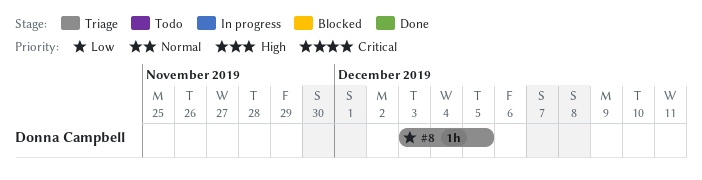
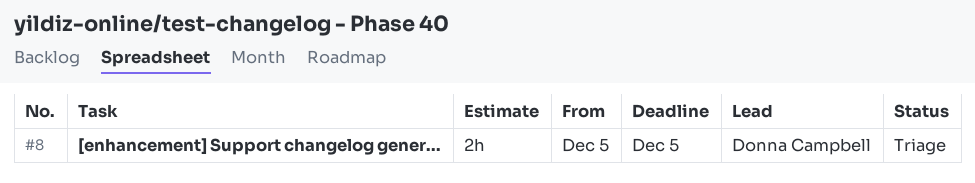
#8, estimate: 1h -> 2h
#8, start: Dec 3 -> Dec 5

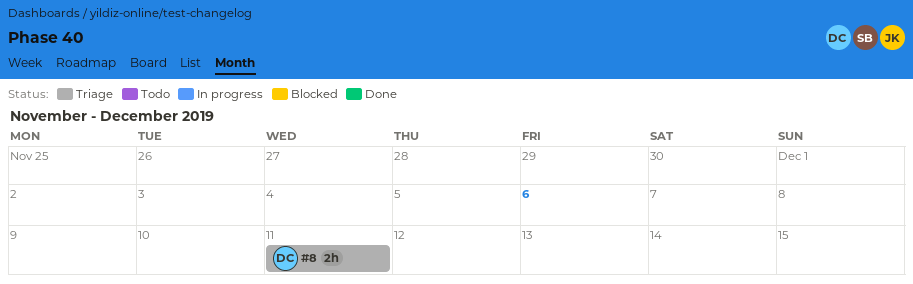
#8, start: Dec 5 -> Dec 11
#8, due: Dec 5 -> Dec 11

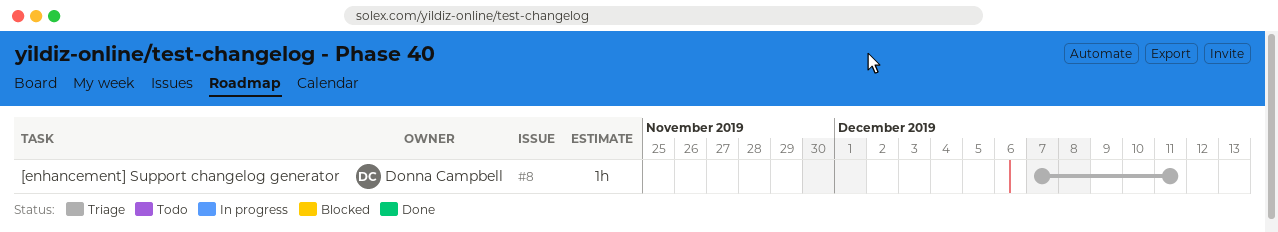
#8, estimate: 2h -> 1h
#8, start: Dec 11 -> Dec 7

